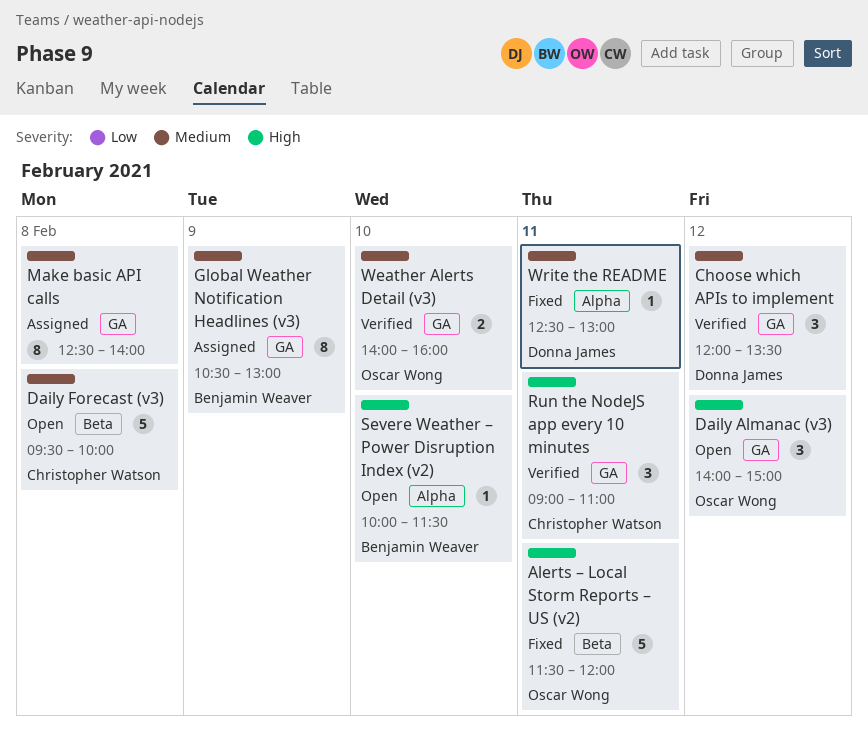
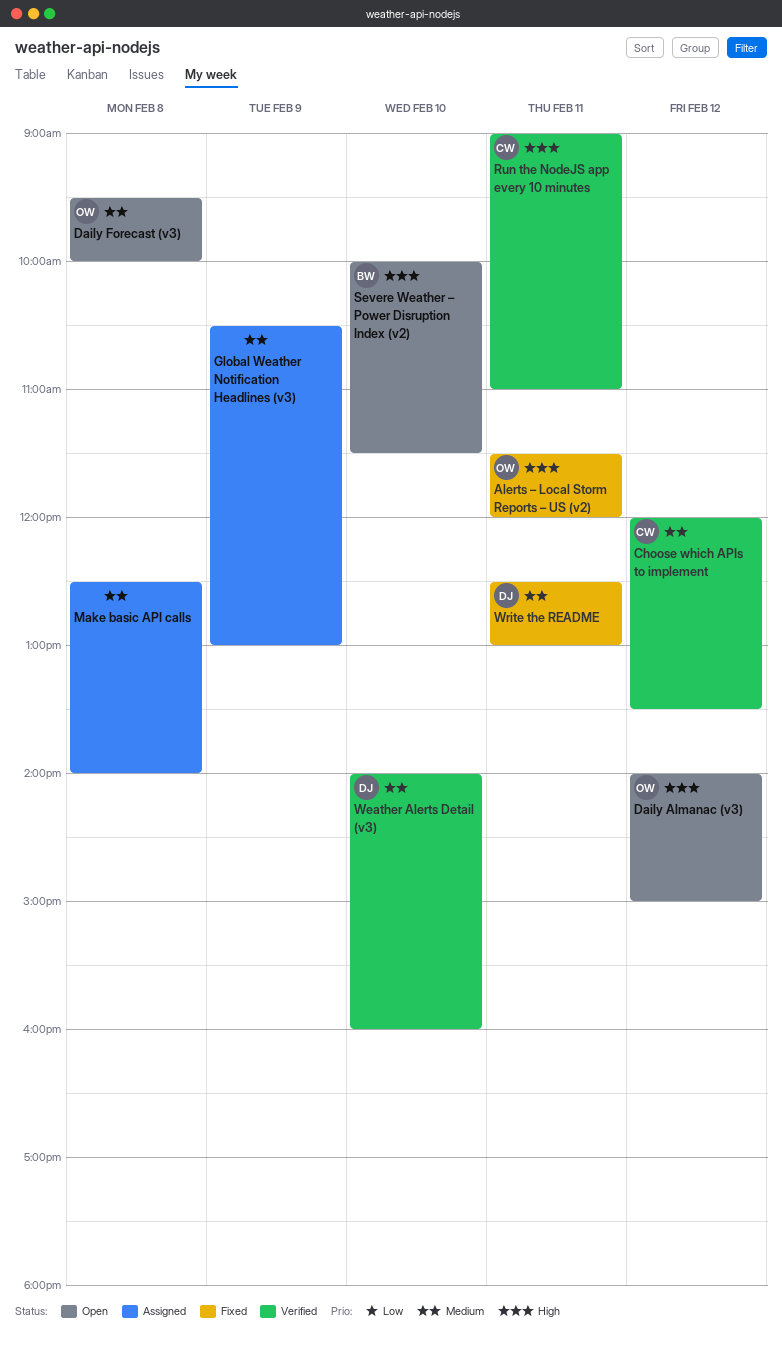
Choose which APIs to implement, owner: Donna James -> Christopher Watson
Daily Forecast (v3), owner: Christopher Watson -> Oscar Wong
Global Weather Notification Headlines (v3), owner: Benjamin Weaver -> none
Weather Alerts Detail (v3), owner: Oscar Wong -> Donna James

